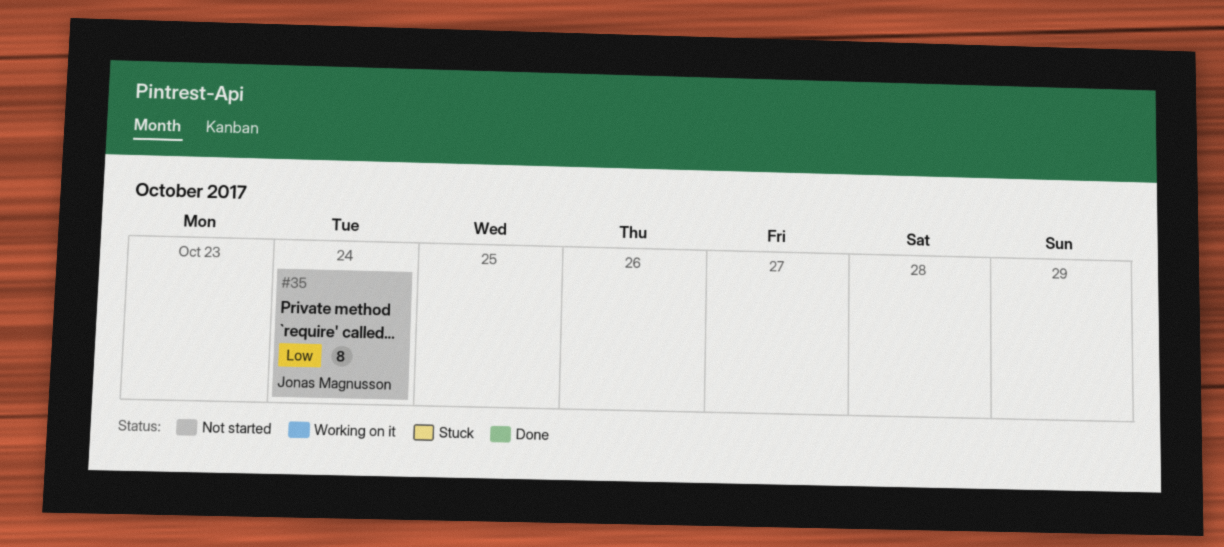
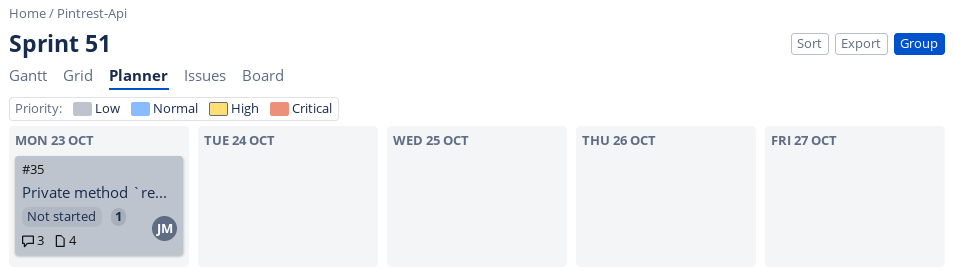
#35, estimate: 8 -> 1
#35, due: Oct 24 -> Oct 23

